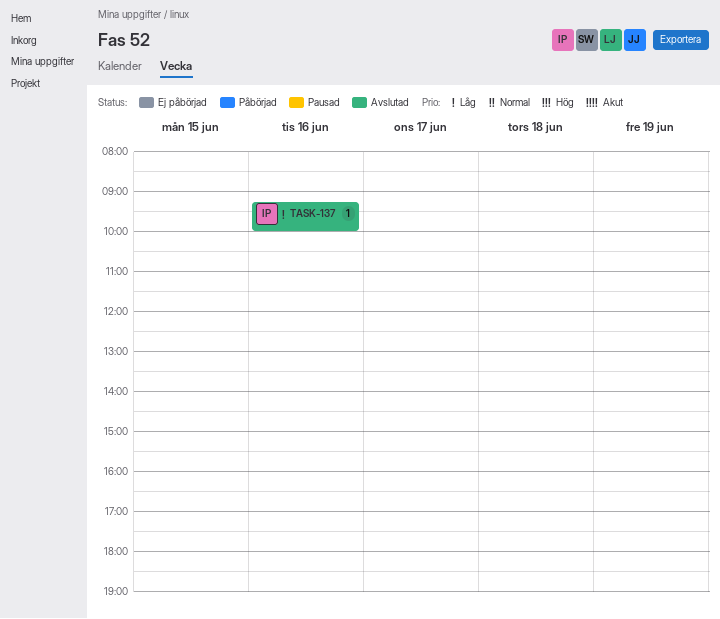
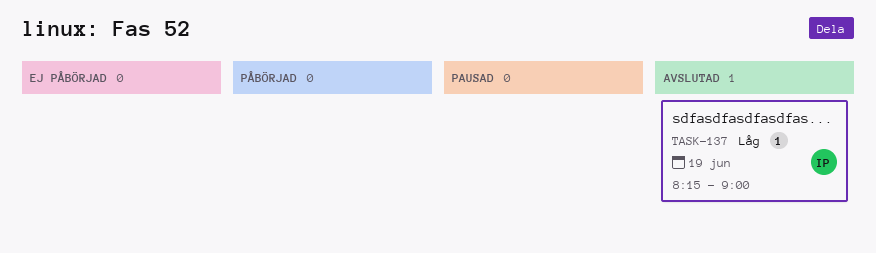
TASK-137, day: Jun 16 -> Jun 19
TASK-137, begins: 09:15 -> 08:15
TASK-137, ends: 10:00 -> 09:00

